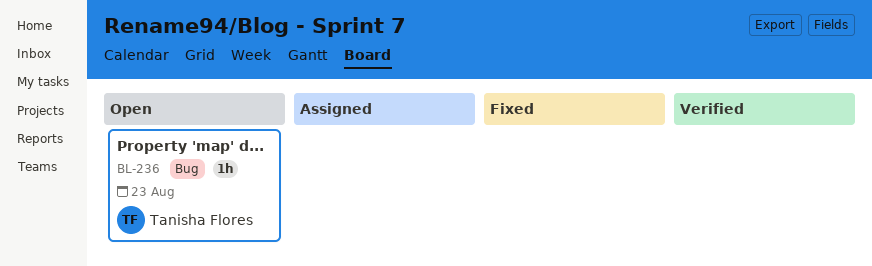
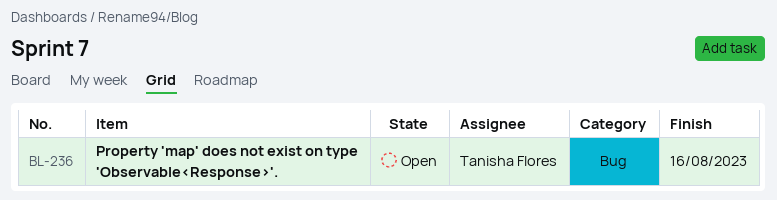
BL-236, due: Aug 23 -> Aug 16

